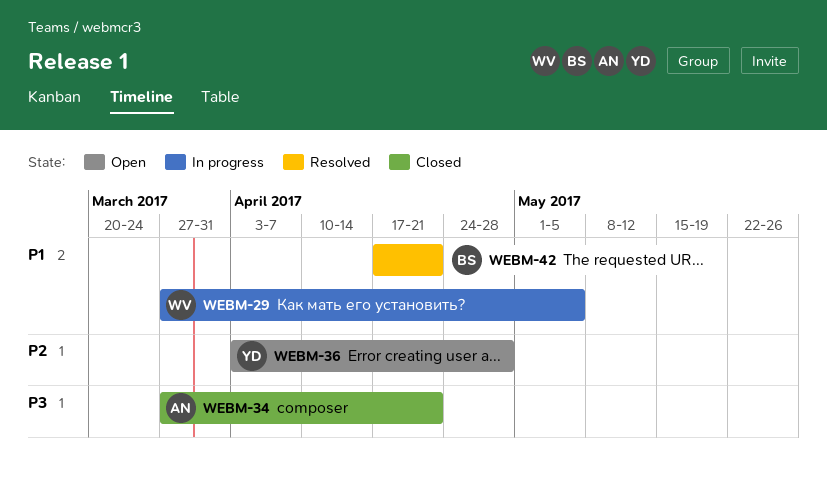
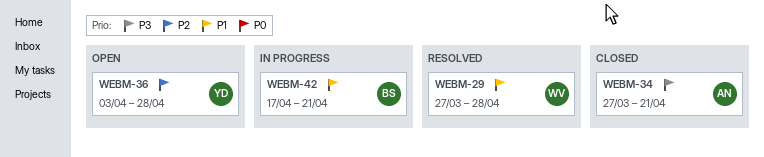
WEBM-29, status: In progress -> Resolved
WEBM-29, due: May 5 -> Apr 28
WEBM-42, status: Resolved -> In progress

